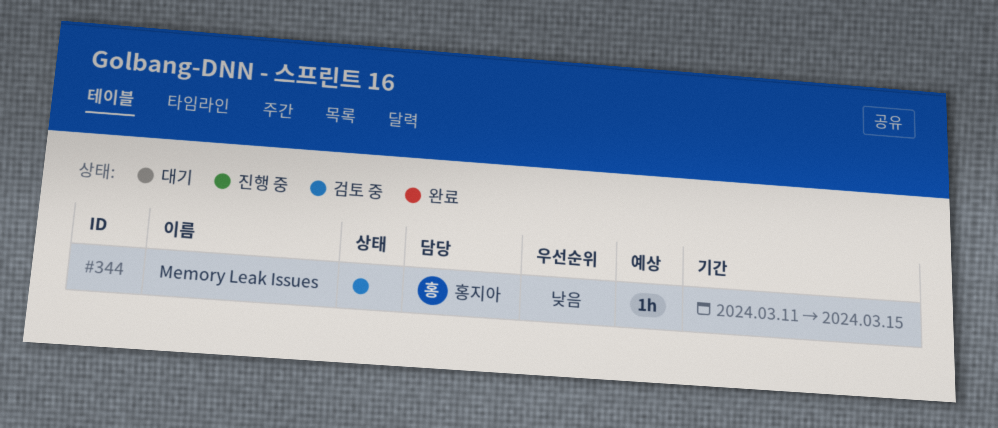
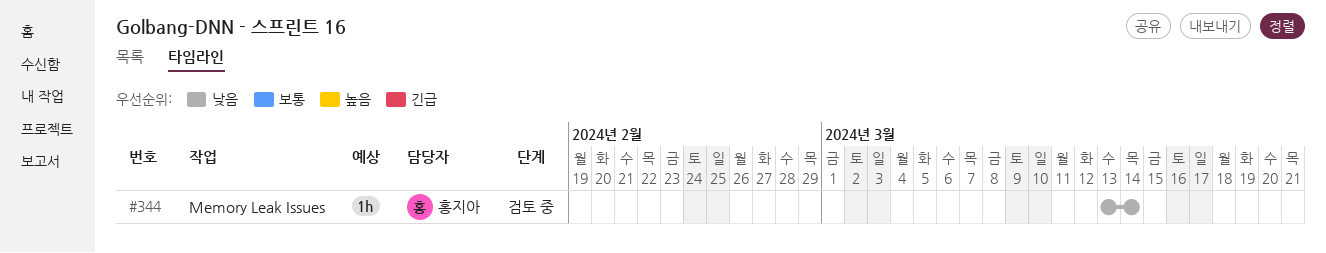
#344, start: Mar 11 -> Mar 13
#344, due: Mar 15 -> Mar 14

